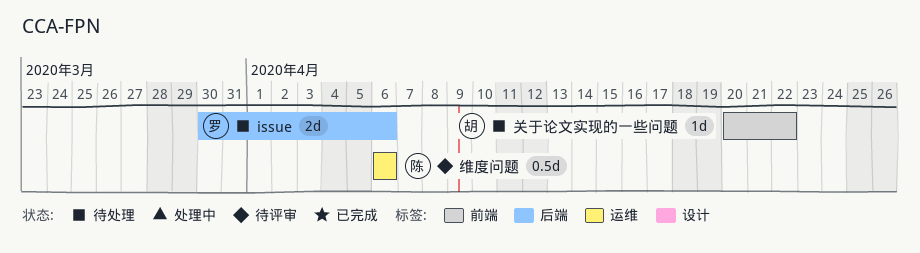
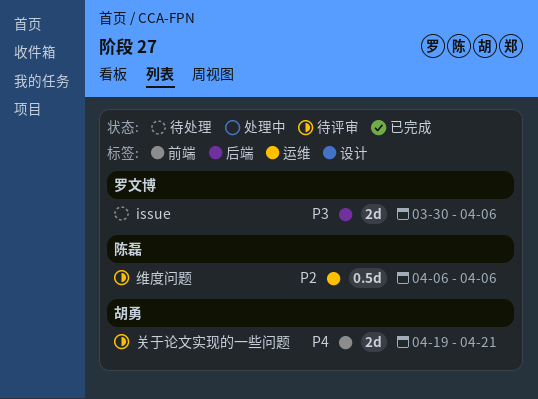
关于论文实现的一些问题, status: 待处理 -> 待评审
关于论文实现的一些问题, estimate: 1d -> 2d
关于论文实现的一些问题, start: Apr 20 -> Apr 19
关于论文实现的一些问题, due: Apr 22 -> Apr 21

